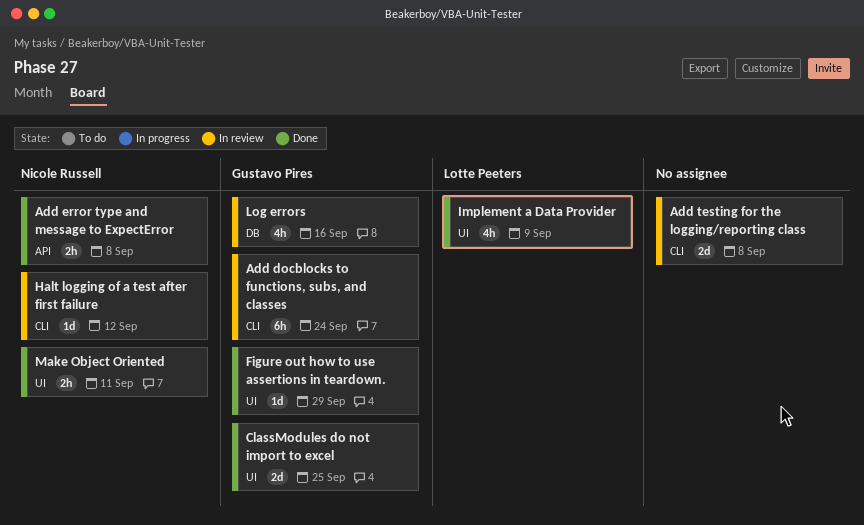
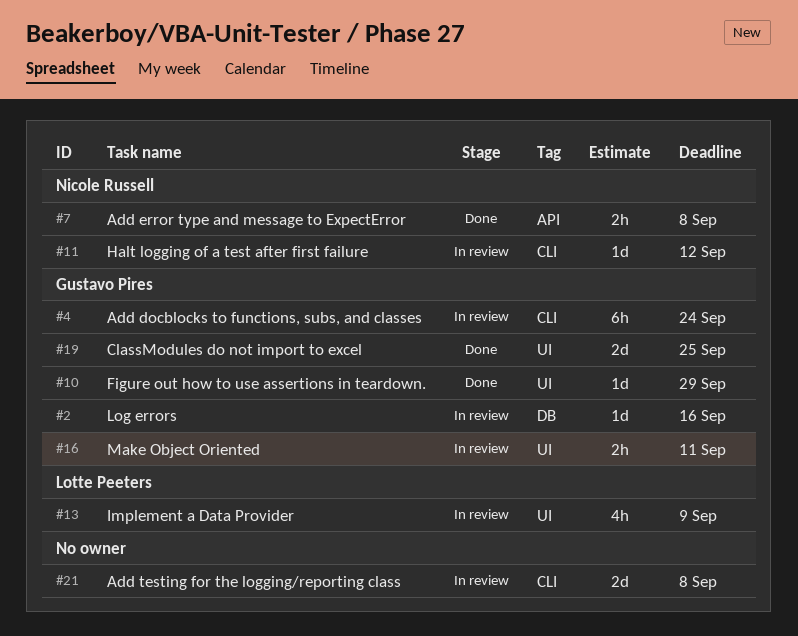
Implement a Data Provider, status: Done -> In review
Log errors, estimate: 4h -> 1d
Make Object Oriented, status: Done -> In review
Make Object Oriented, owner: Nicole Russell -> Gustavo Pires

